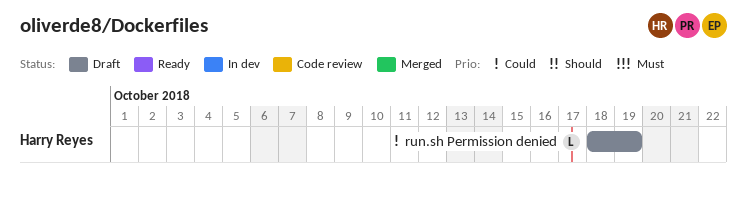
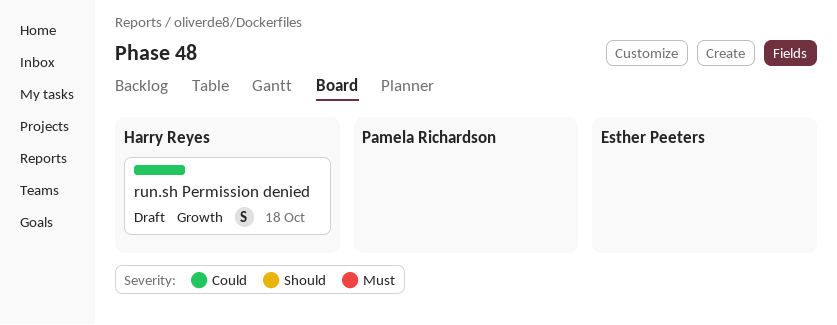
run.sh Permission denied, estimate: L -> S
run.sh Permission denied, due: Oct 19 -> Oct 18

